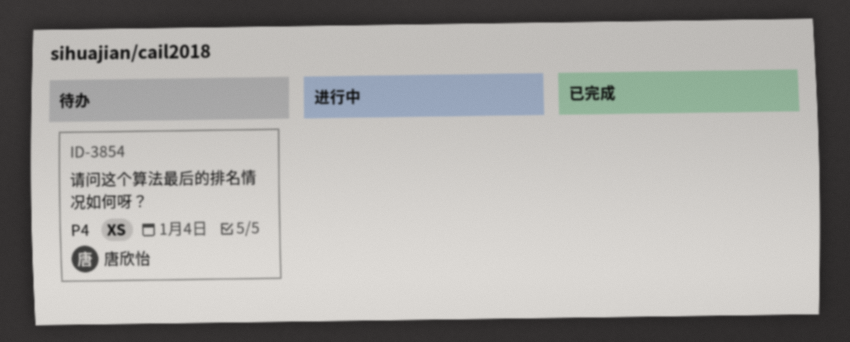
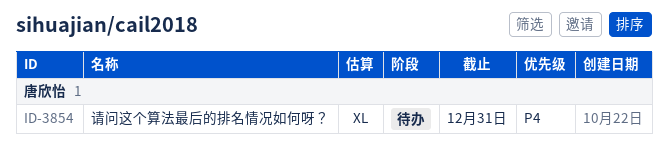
ID-3854, estimate: XS -> XL
ID-3854, due: Jan 4 -> Dec 31

